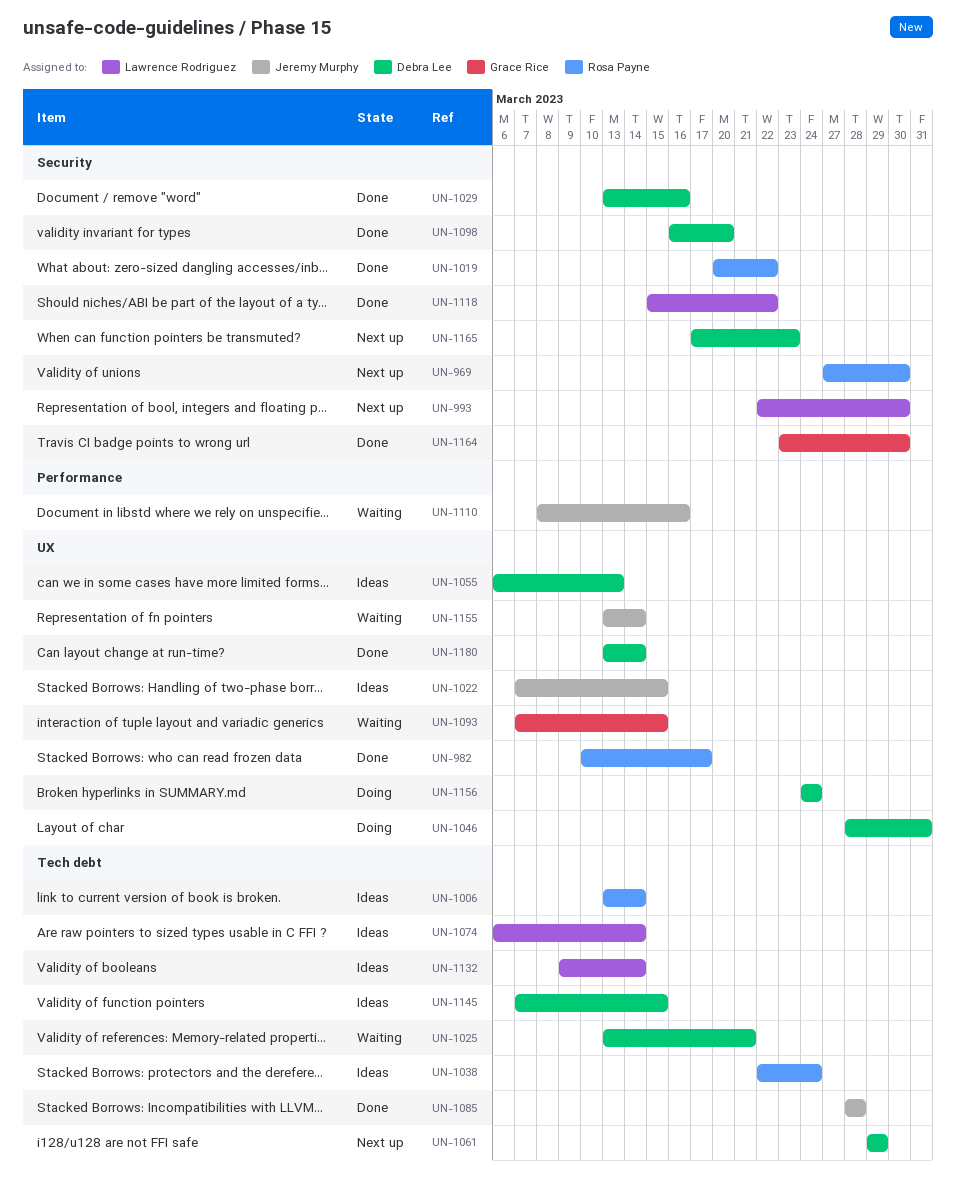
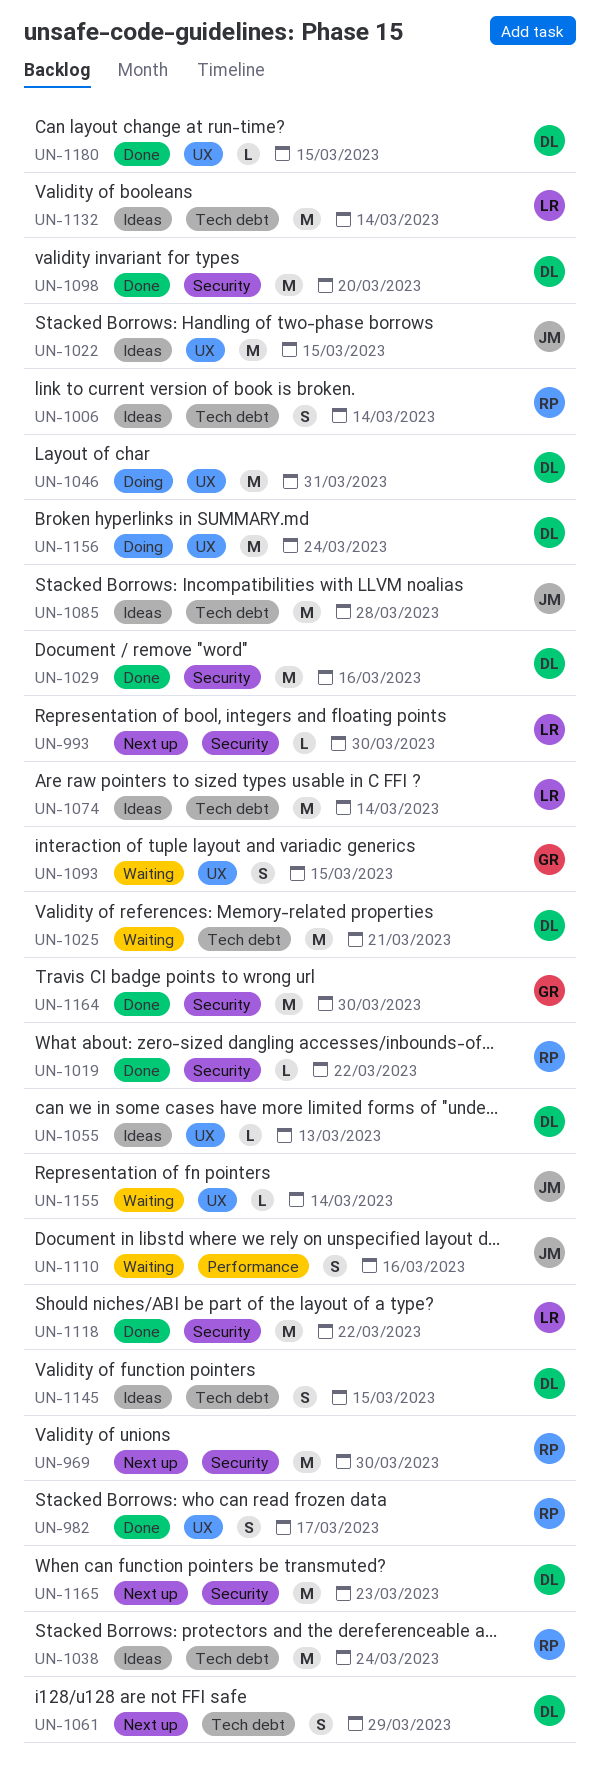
UN-1085, status: Done -> Ideas
UN-1180, due: Mar 14 -> Mar 15

